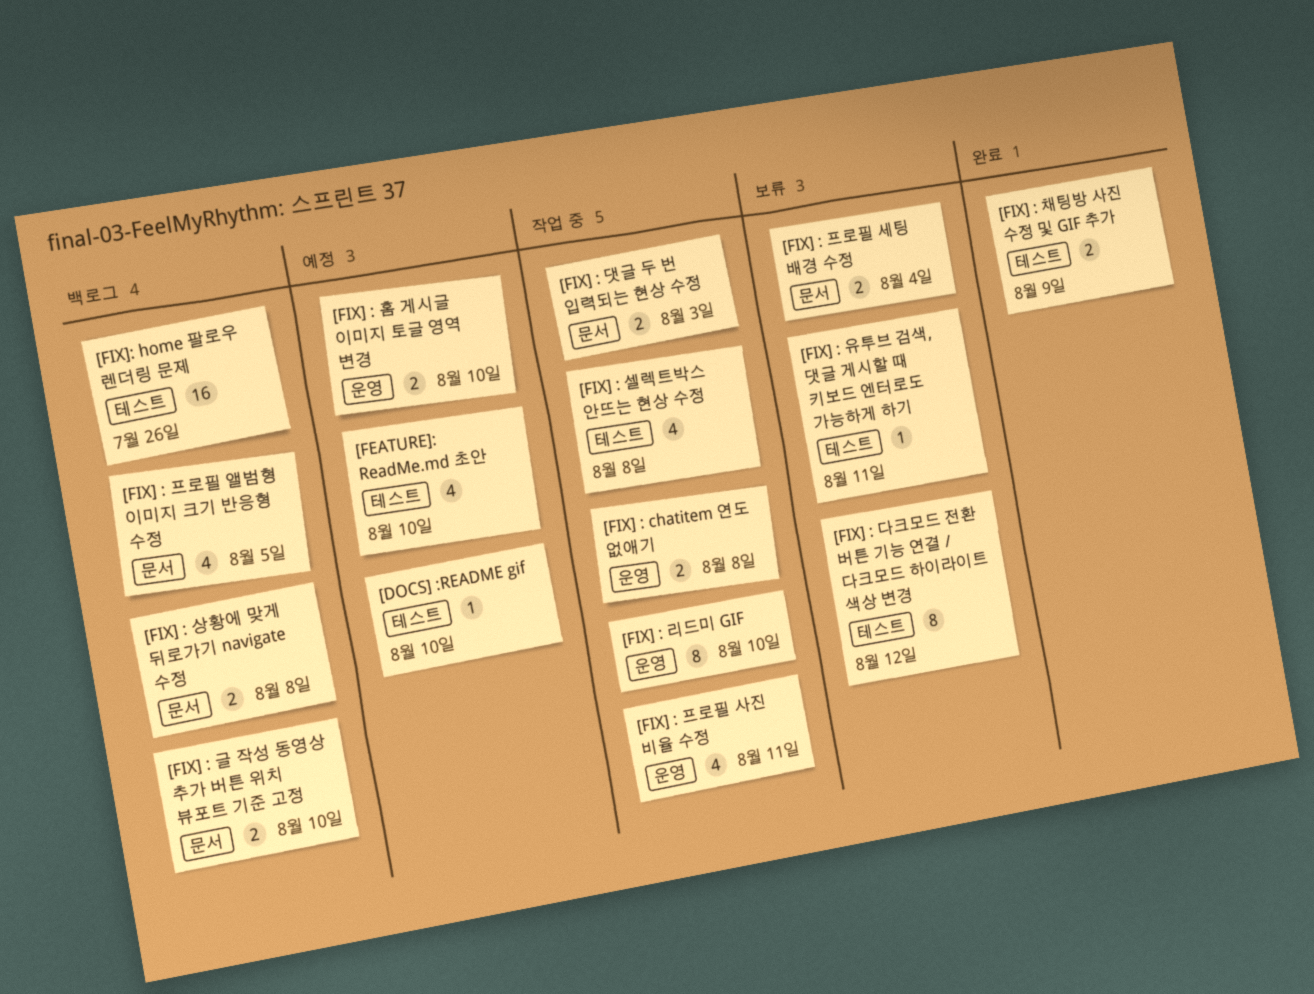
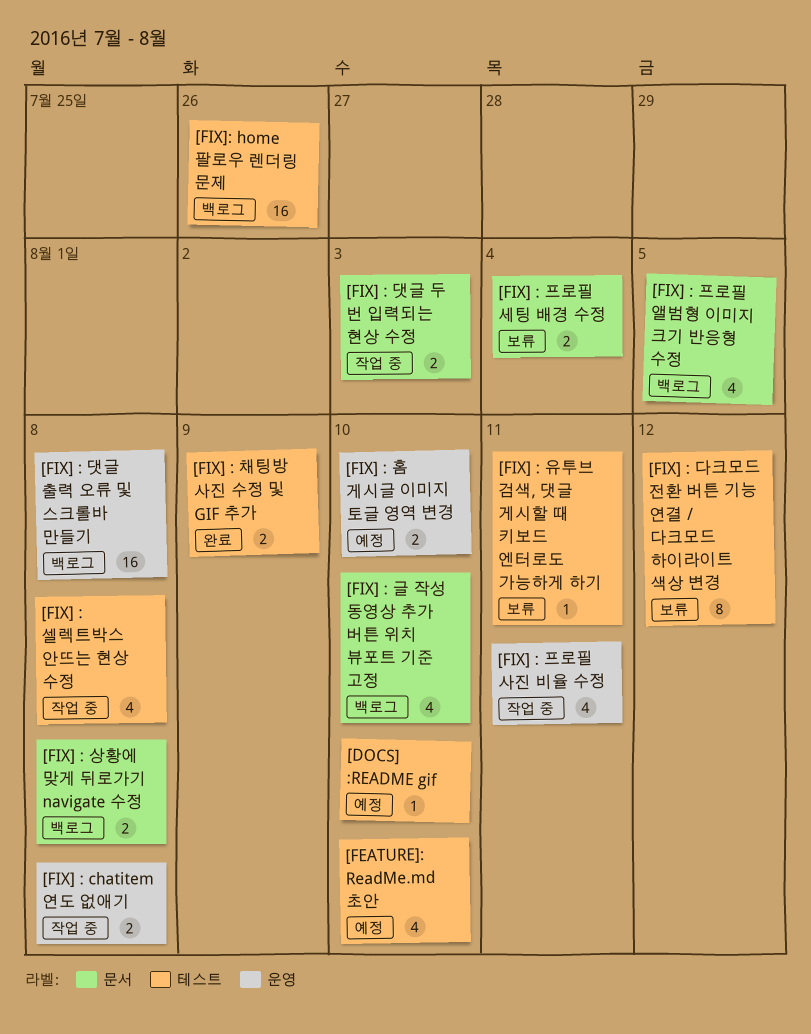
[FIX] : 글 작성 동영상 추가 버튼 위치 뷰포트 기준 고정, estimate: 2 -> 4
[FIX] : 댓글 출력 오류 및 스크롤바 만들기: none -> present
[FIX] : 리드미 GIF: present -> none

